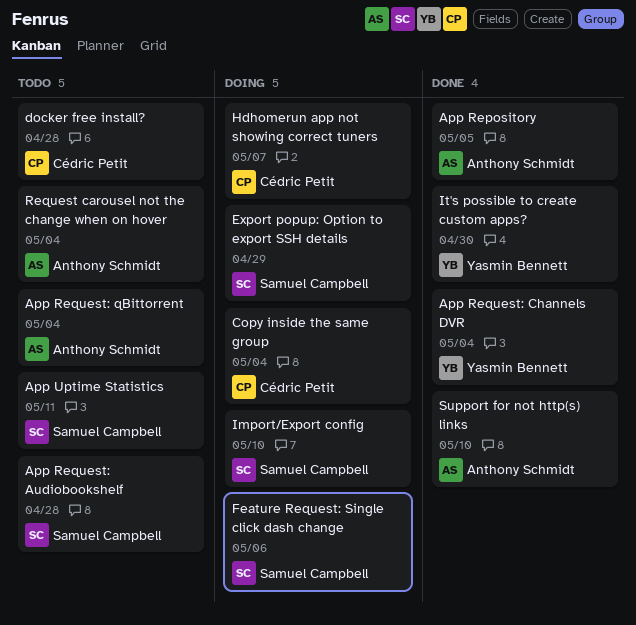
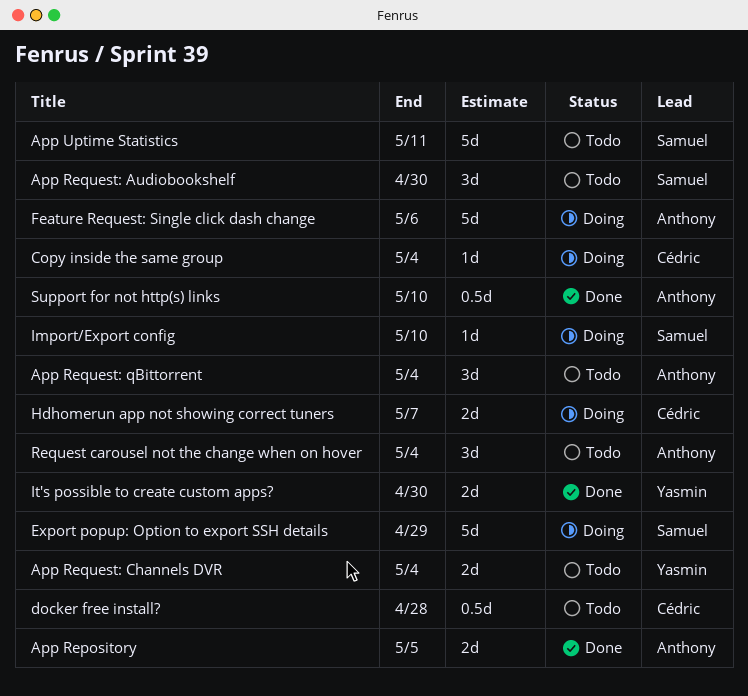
App Request: Audiobookshelf, due: Apr 28 -> Apr 30
App Request: Channels DVR, status: Done -> Todo
Feature Request: Single click dash change, owner: Samuel Campbell -> Anthony Schmidt

